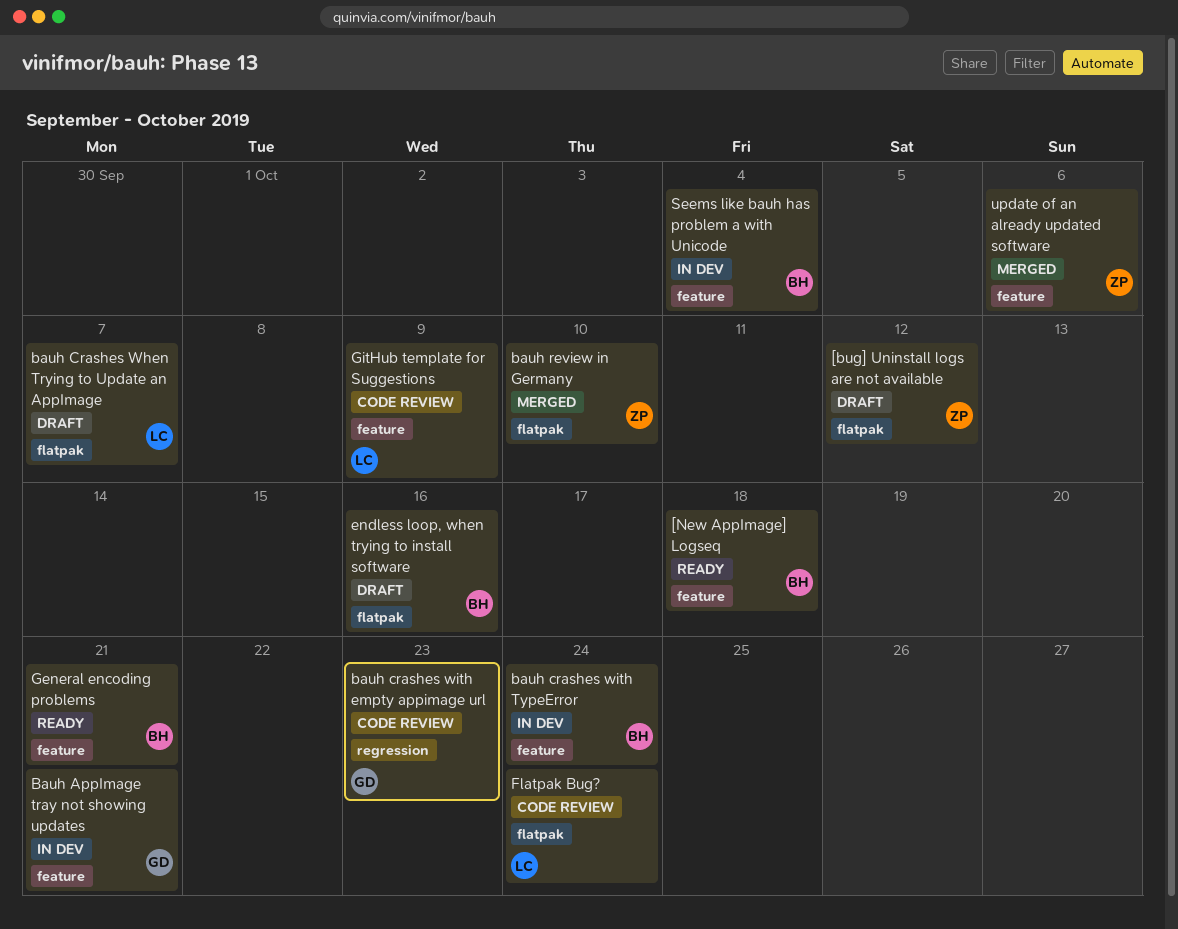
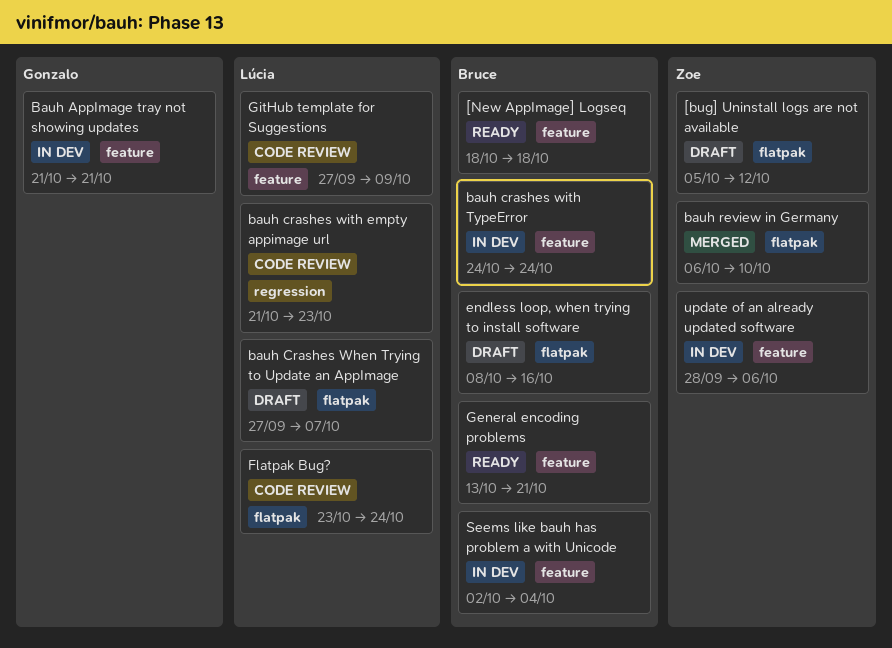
bauh crashes with empty appimage url, owner: Gonzalo -> Lúcia
update of an already updated software, status: Merged -> In dev

